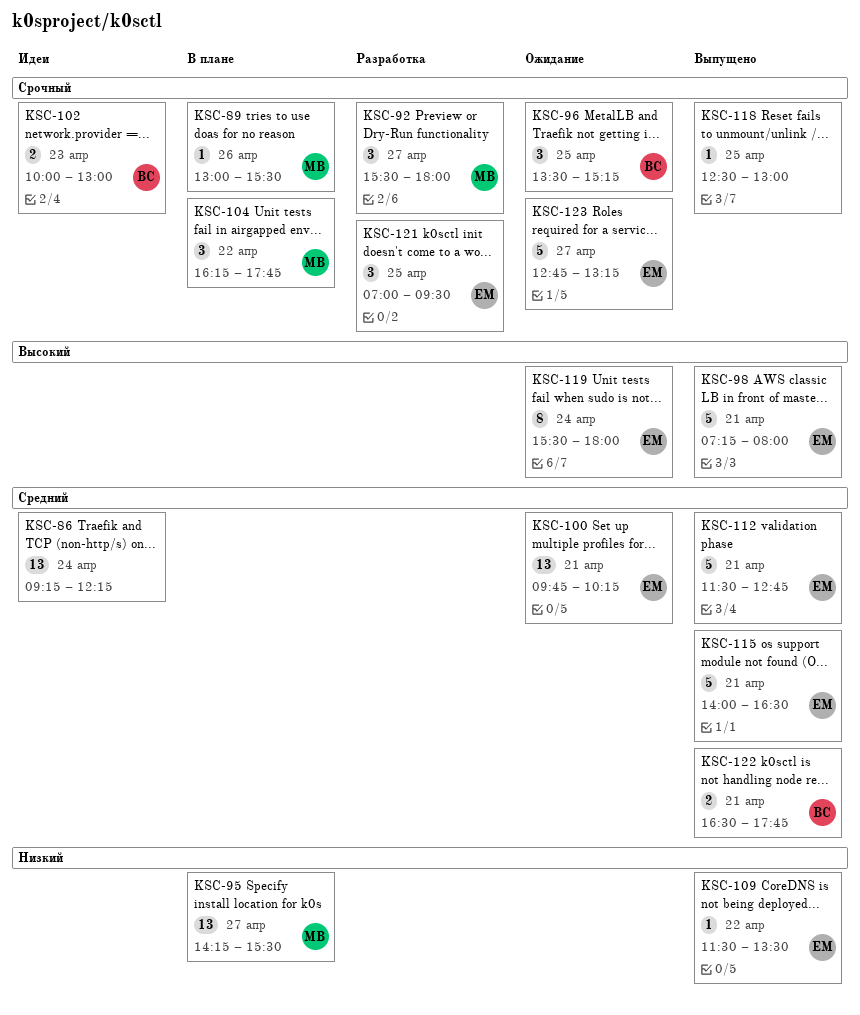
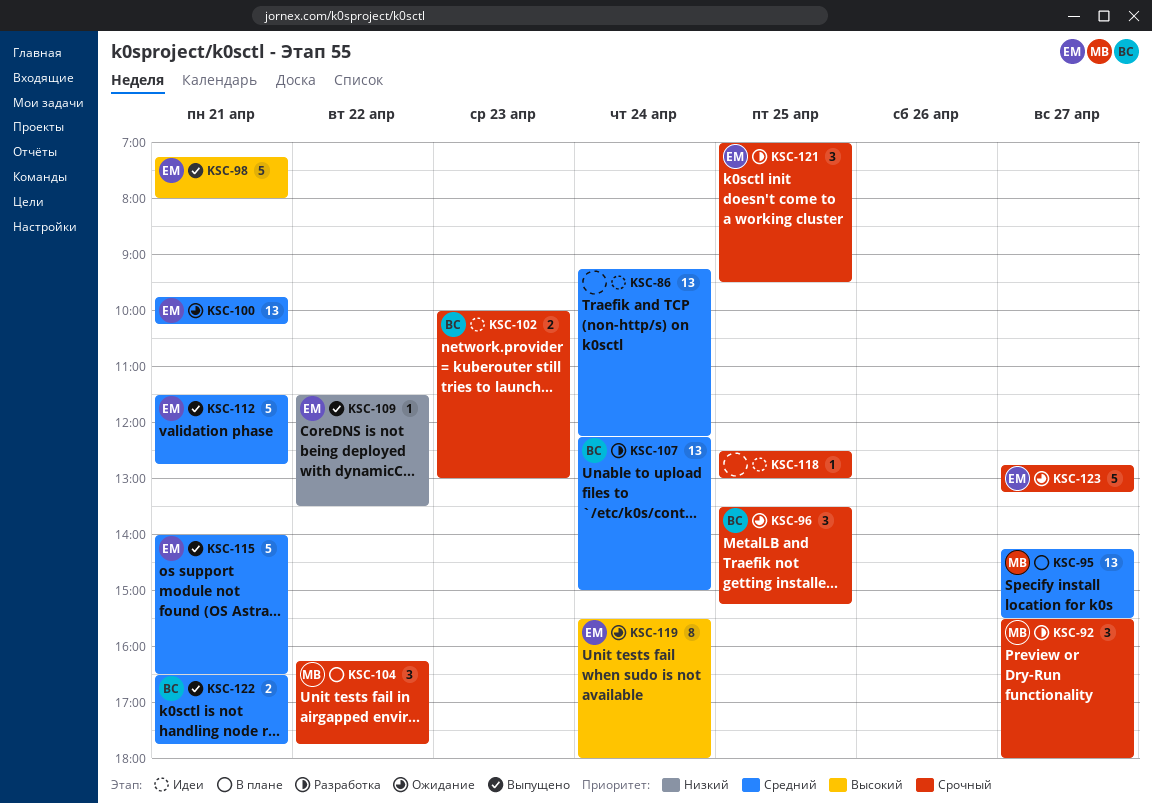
KSC-89: present -> none
KSC-95, priority: Низкий -> Средний
KSC-107: none -> present
KSC-118, status: Выпущено -> Идеи

